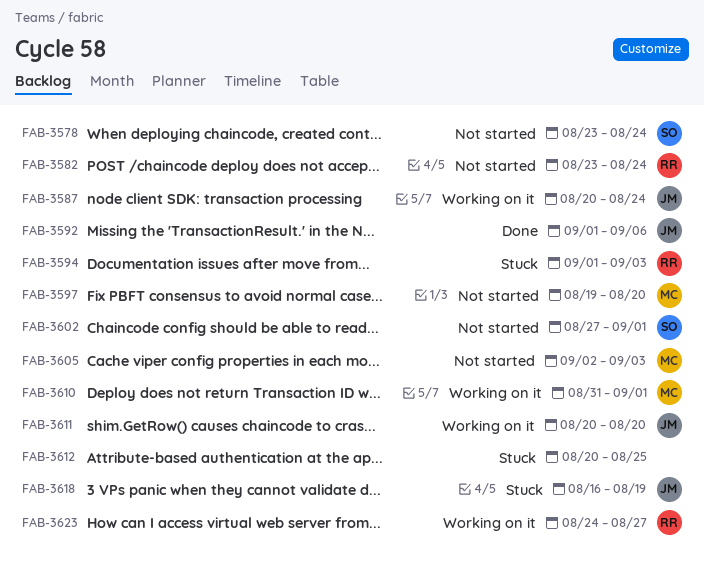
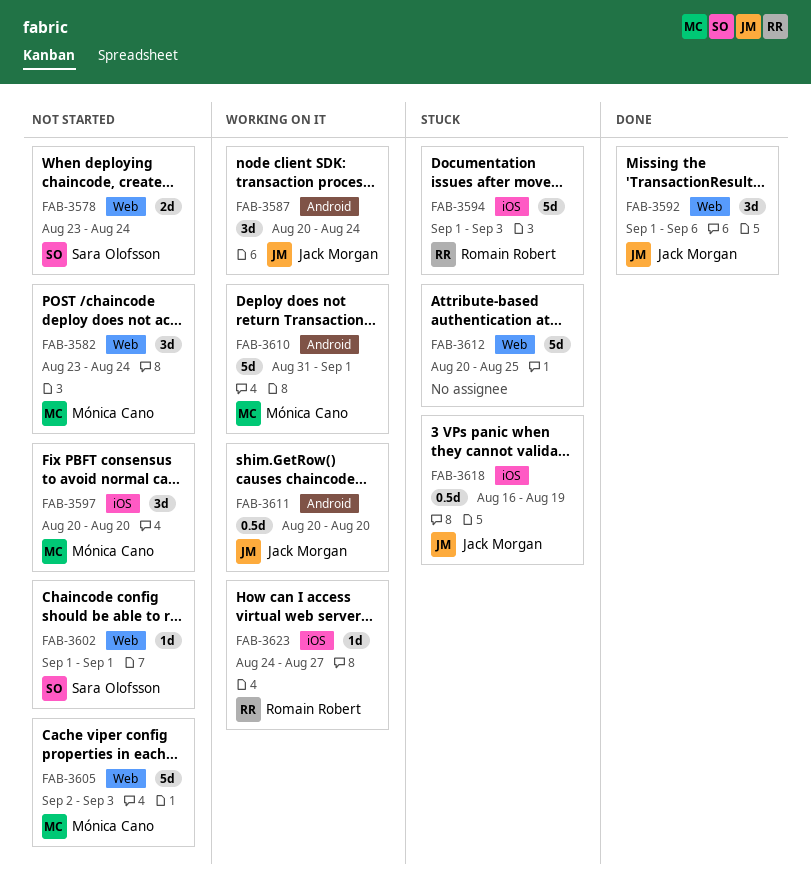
FAB-3582, owner: Romain Robert -> Mónica Cano
FAB-3597, start: Aug 19 -> Aug 20
FAB-3602, start: Aug 27 -> Sep 1

